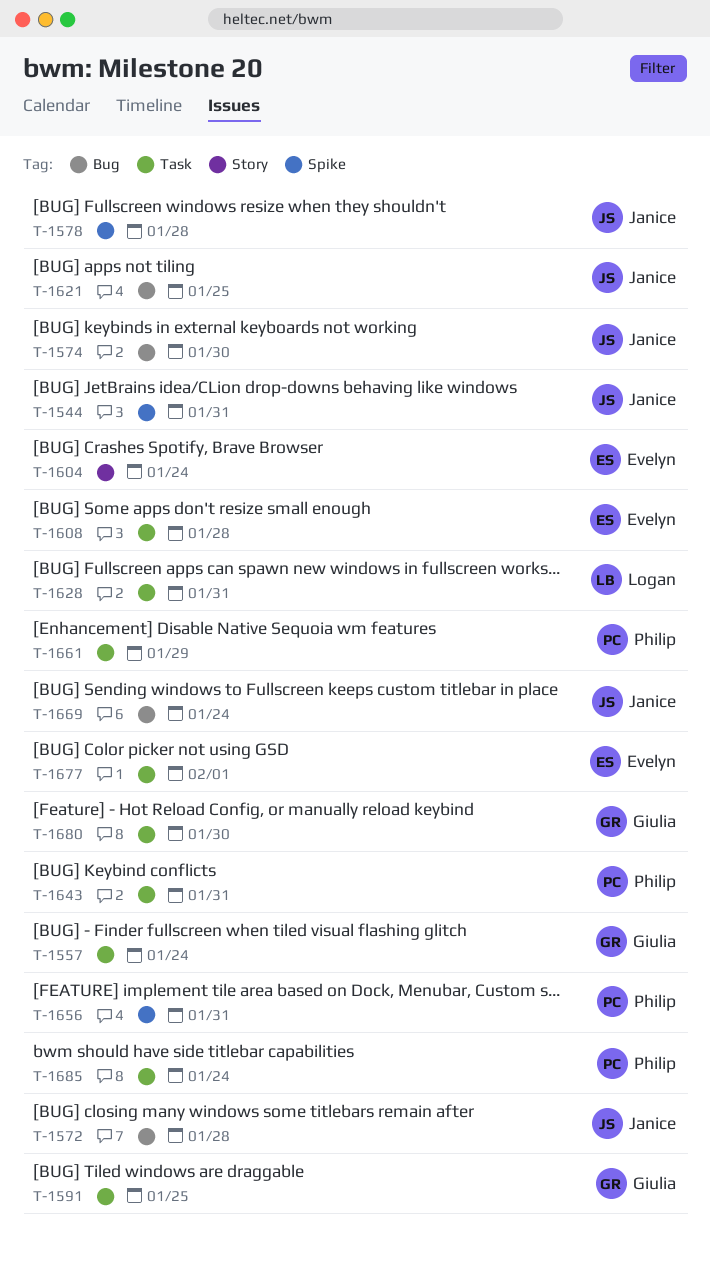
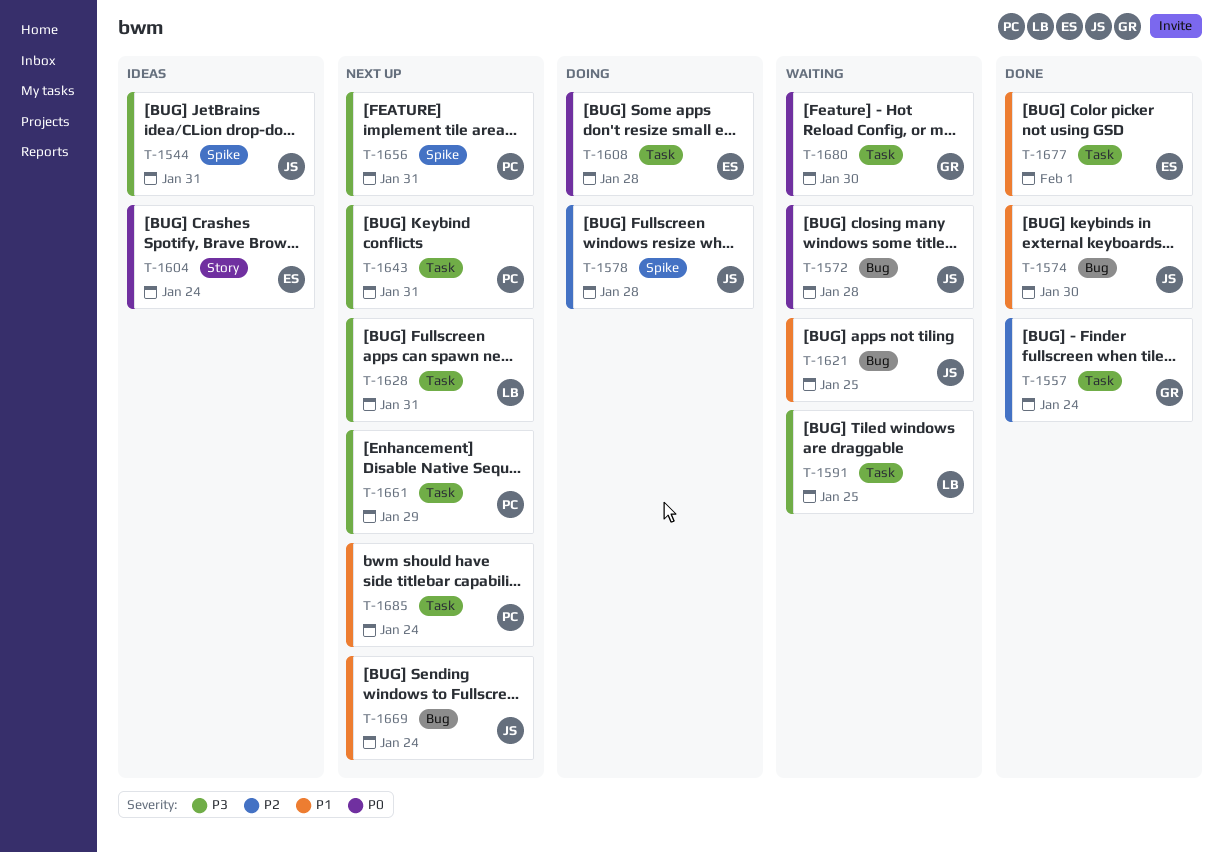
T-1591, owner: Giulia -> Logan

